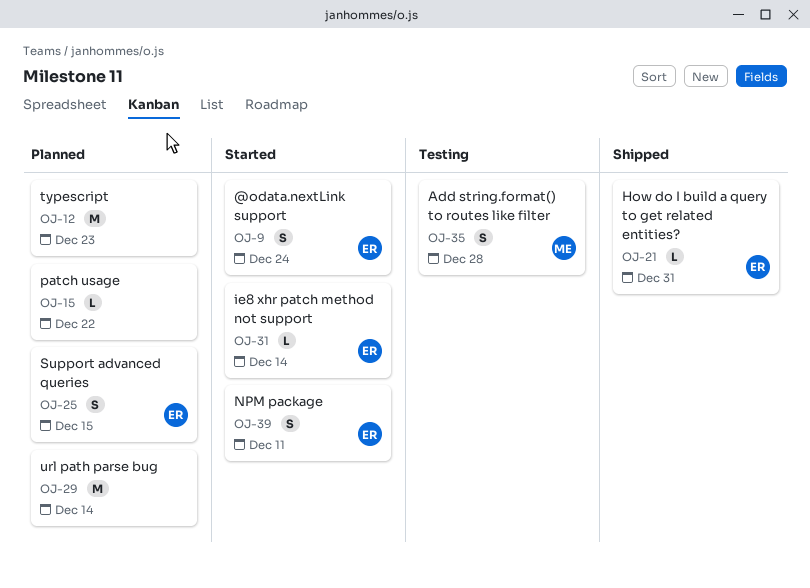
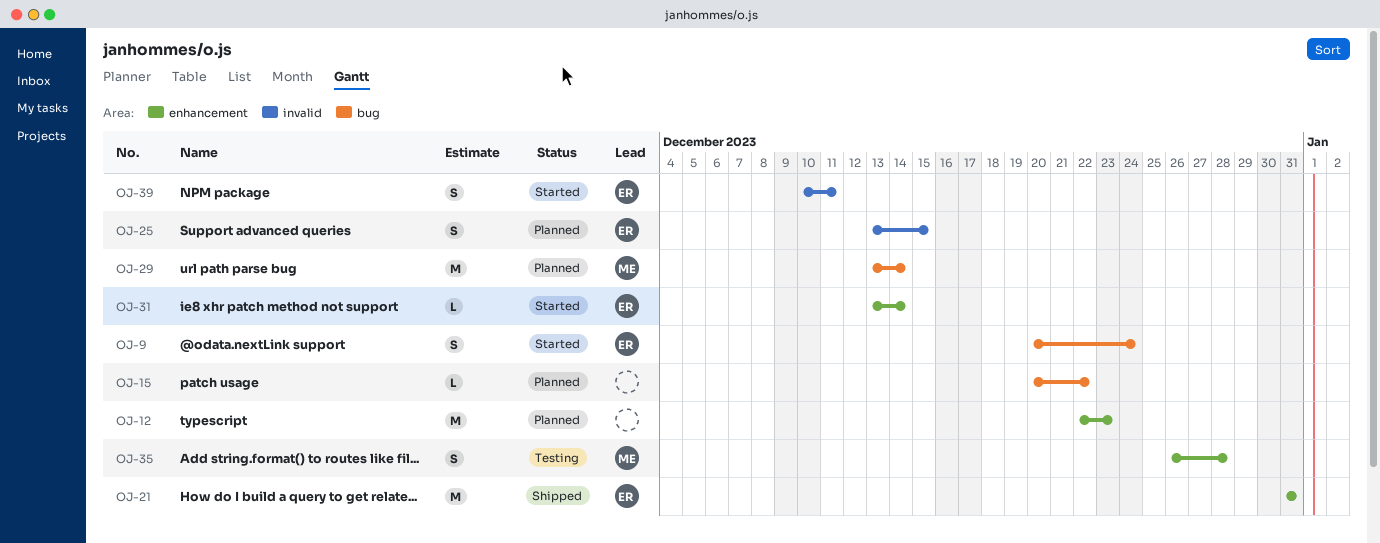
OJ-21, estimate: L -> M
OJ-29, owner: none -> ME

